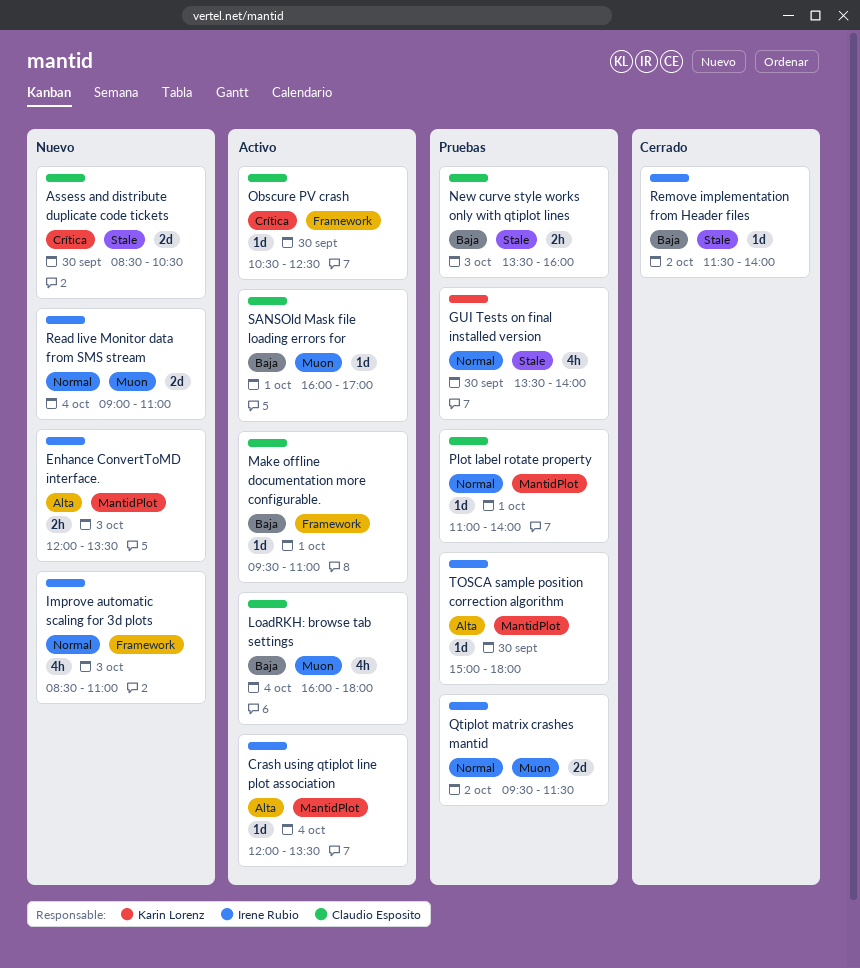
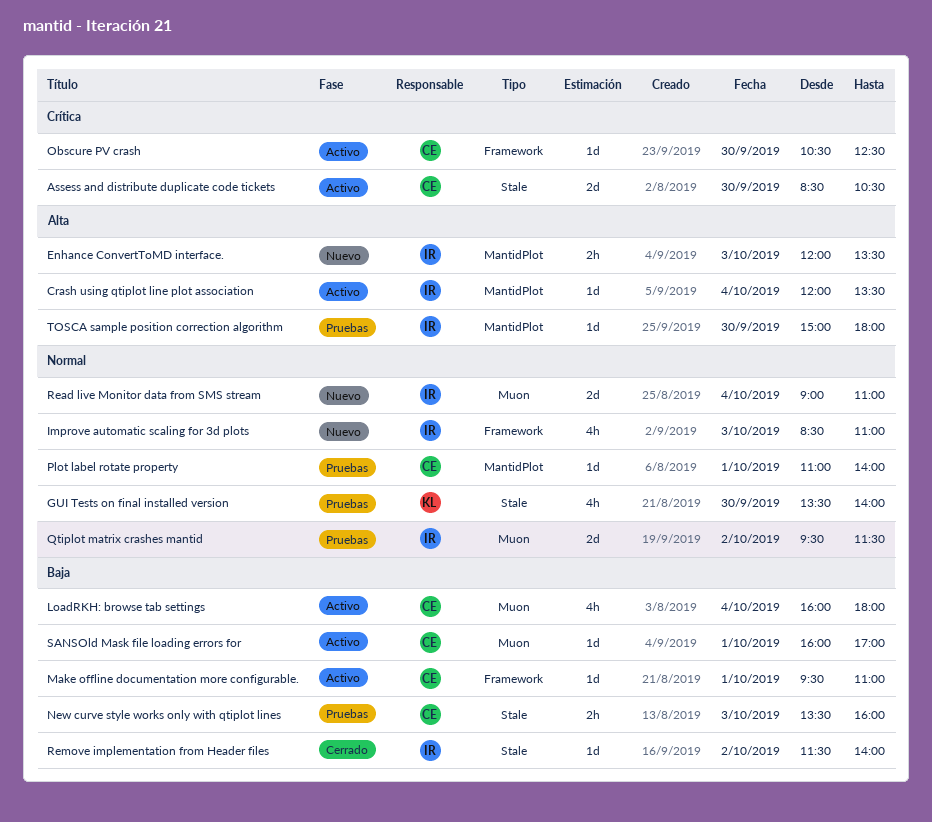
Assess and distribute duplicate code tickets, status: Nuevo -> Activo

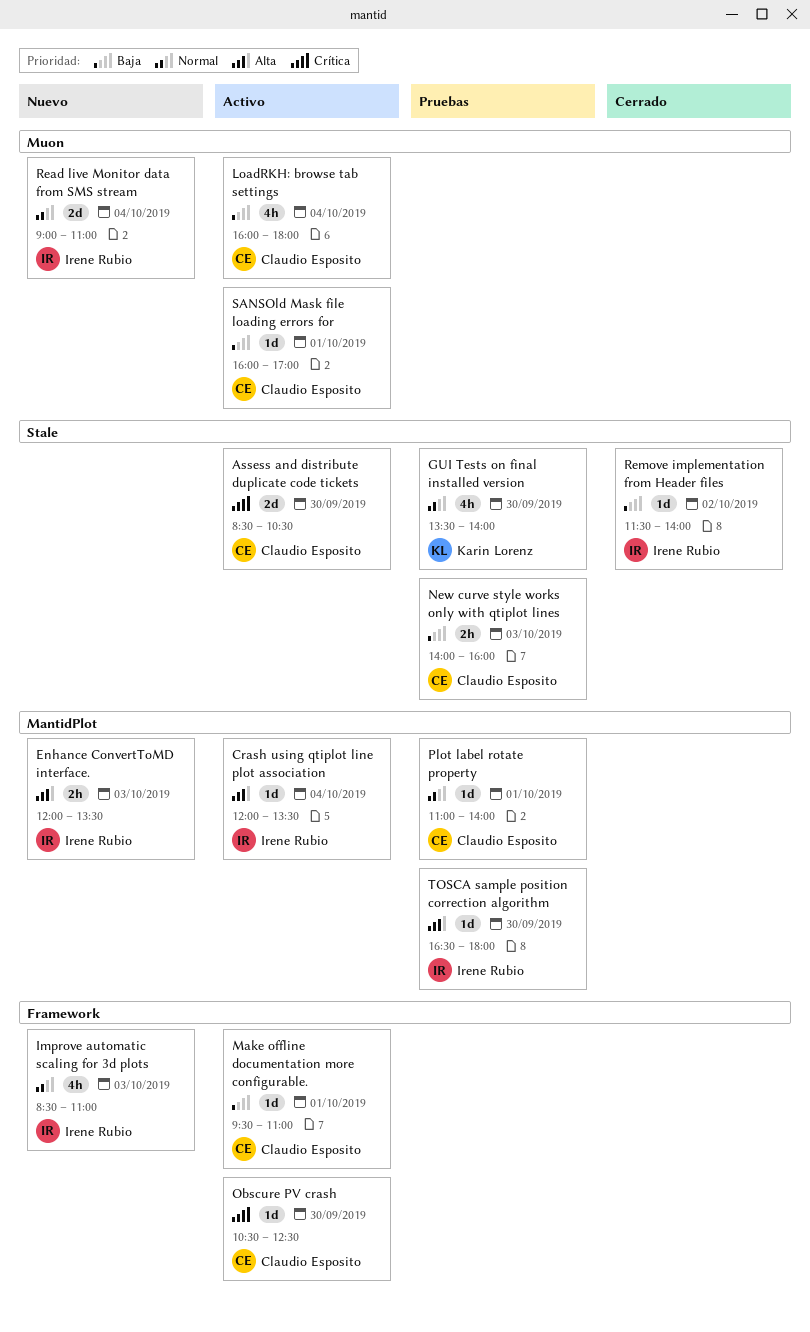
New curve style works only with qtiplot lines, begins: 13:30 -> 14:00
Qtiplot matrix crashes mantid: present -> none
TOSCA sample position correction algorithm, begins: 15:00 -> 16:30

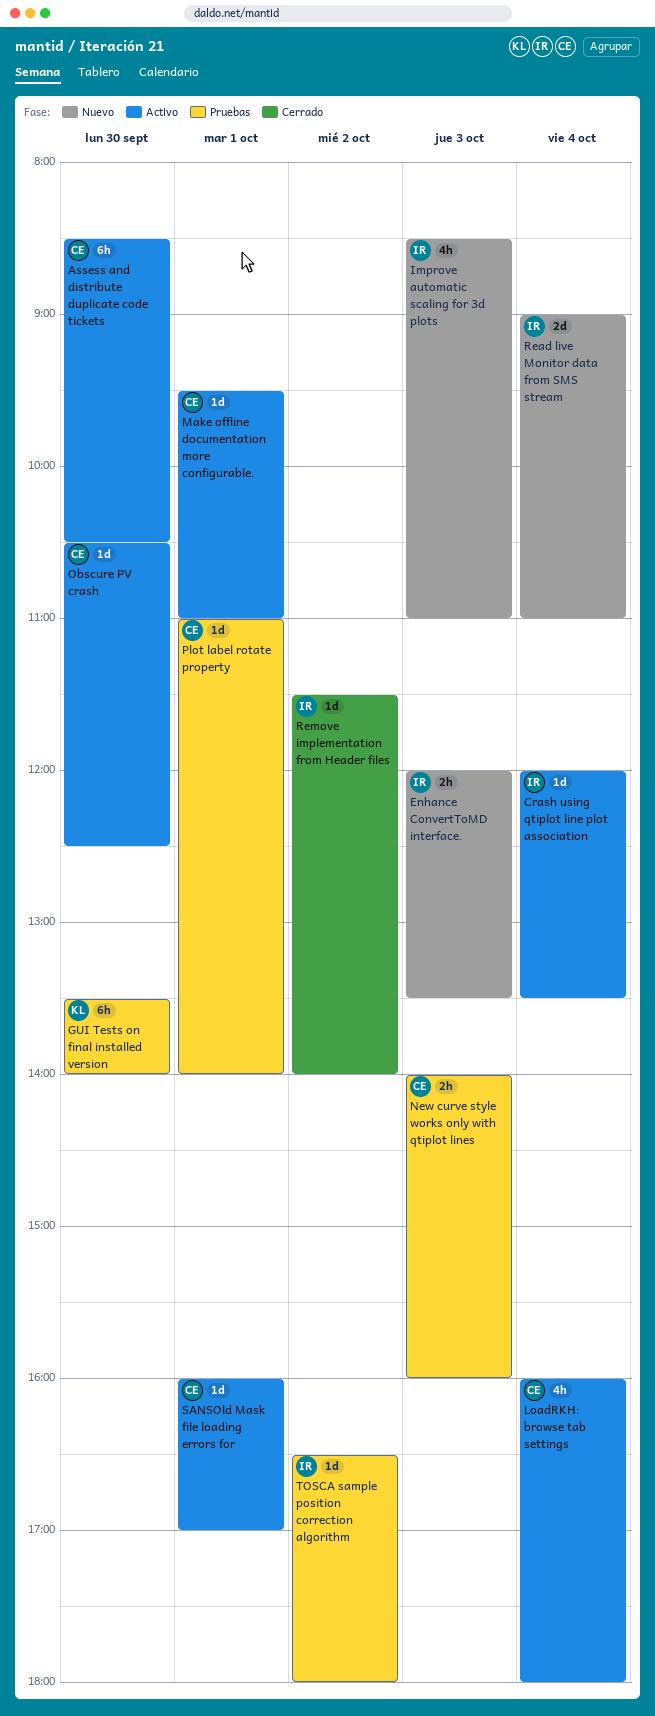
Assess and distribute duplicate code tickets, estimate: 2d -> 6h
GUI Tests on final installed version, estimate: 4h -> 6h
TOSCA sample position correction algorithm, day: Sep 30 -> Oct 2

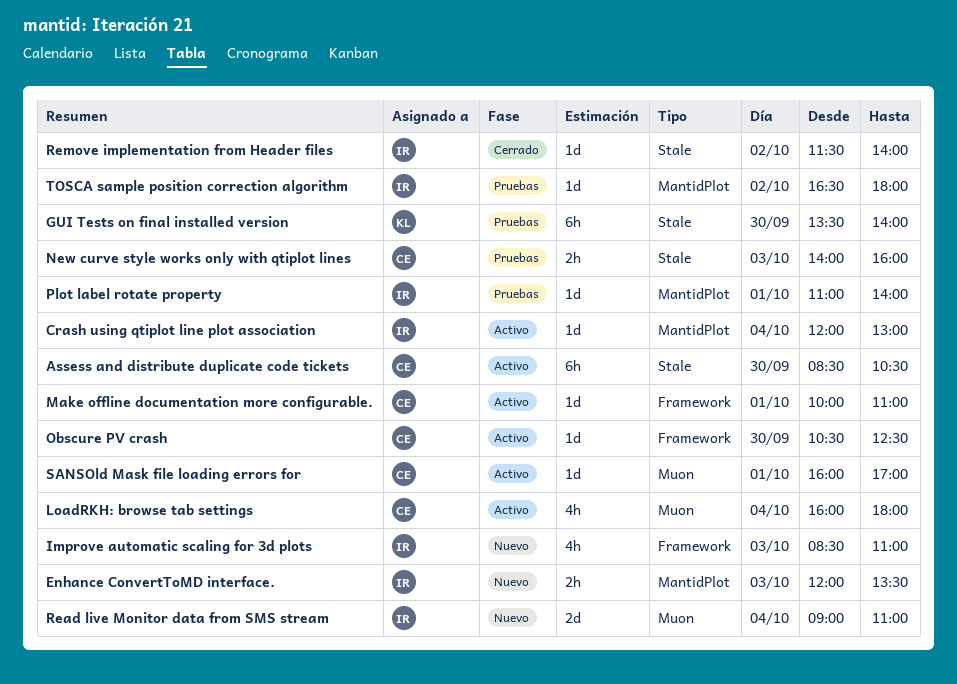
Crash using qtiplot line plot association, ends: 13:30 -> 13:00
Make offline documentation more configurable., begins: 09:30 -> 10:00
Plot label rotate property, owner: CE -> IR

